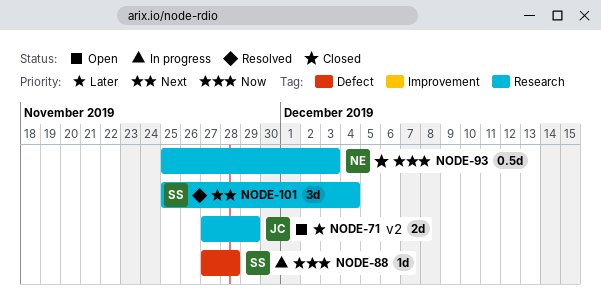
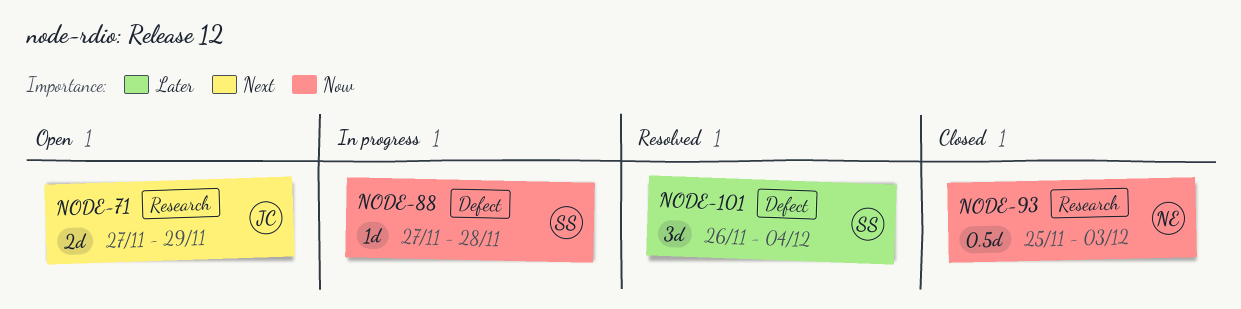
NODE-71, priority: Later -> Next
NODE-101, priority: Next -> Later
NODE-101, label: Research -> Defect
NODE-101, start: Nov 25 -> Nov 26

